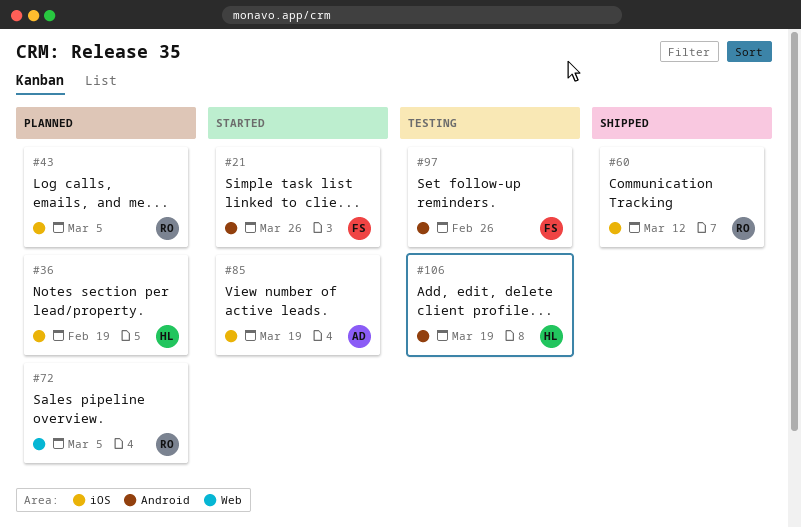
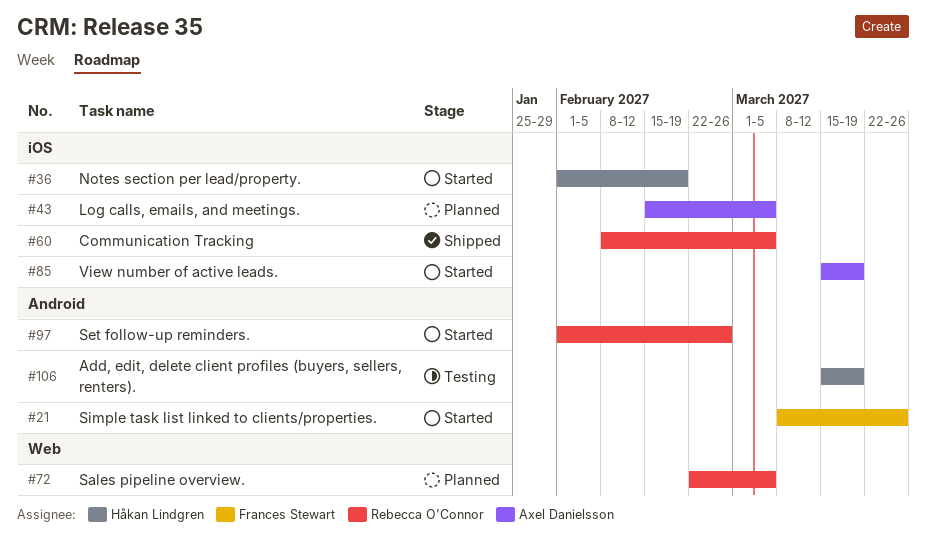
#36, status: Planned -> Started
#43, owner: Rebecca O'Connor -> Axel Danielsson
#60, due: Mar 12 -> Mar 5
#97, status: Testing -> Started
#97, owner: Frances Stewart -> Rebecca O'Connor

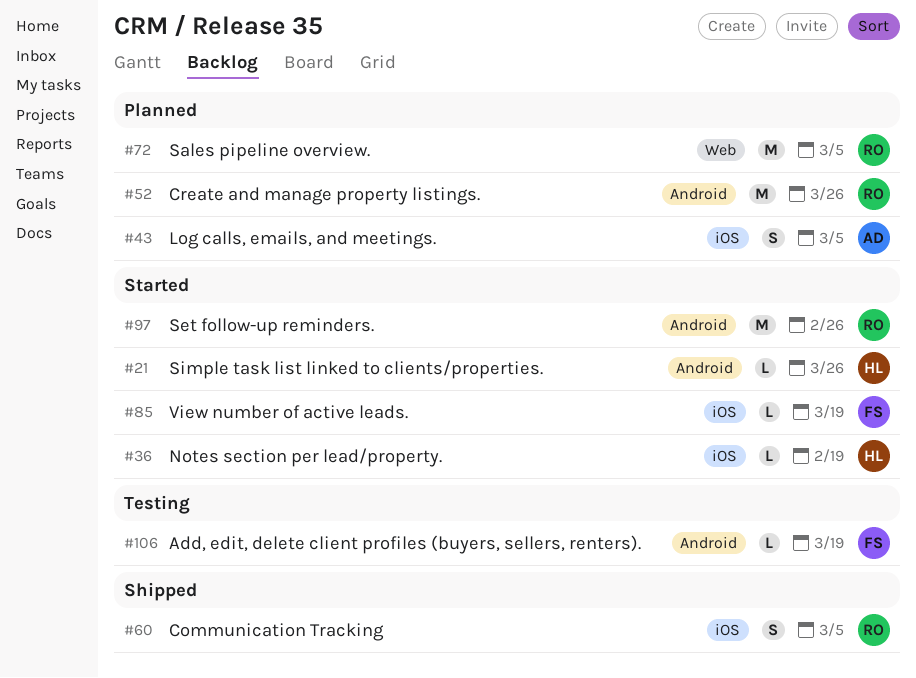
#21, owner: Frances Stewart -> Håkan Lindgren
#52: none -> present
#85, owner: Axel Danielsson -> Frances Stewart
#106, owner: Håkan Lindgren -> Frances Stewart

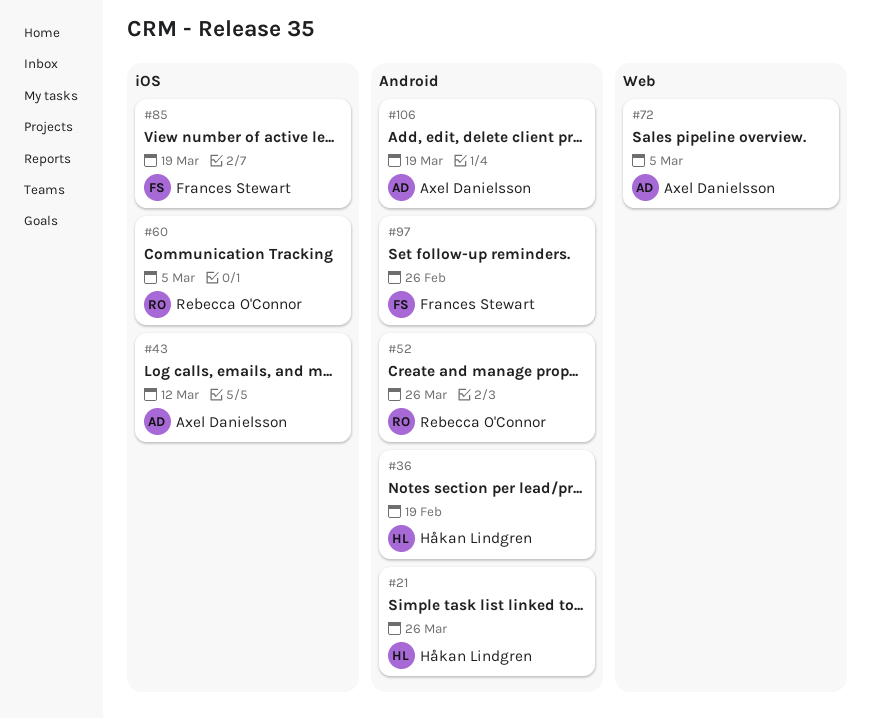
#36, label: iOS -> Android
#43, due: Mar 5 -> Mar 12
#72, owner: Rebecca O'Connor -> Axel Danielsson
#97, owner: Rebecca O'Connor -> Frances Stewart
#106, owner: Frances Stewart -> Axel Danielsson

